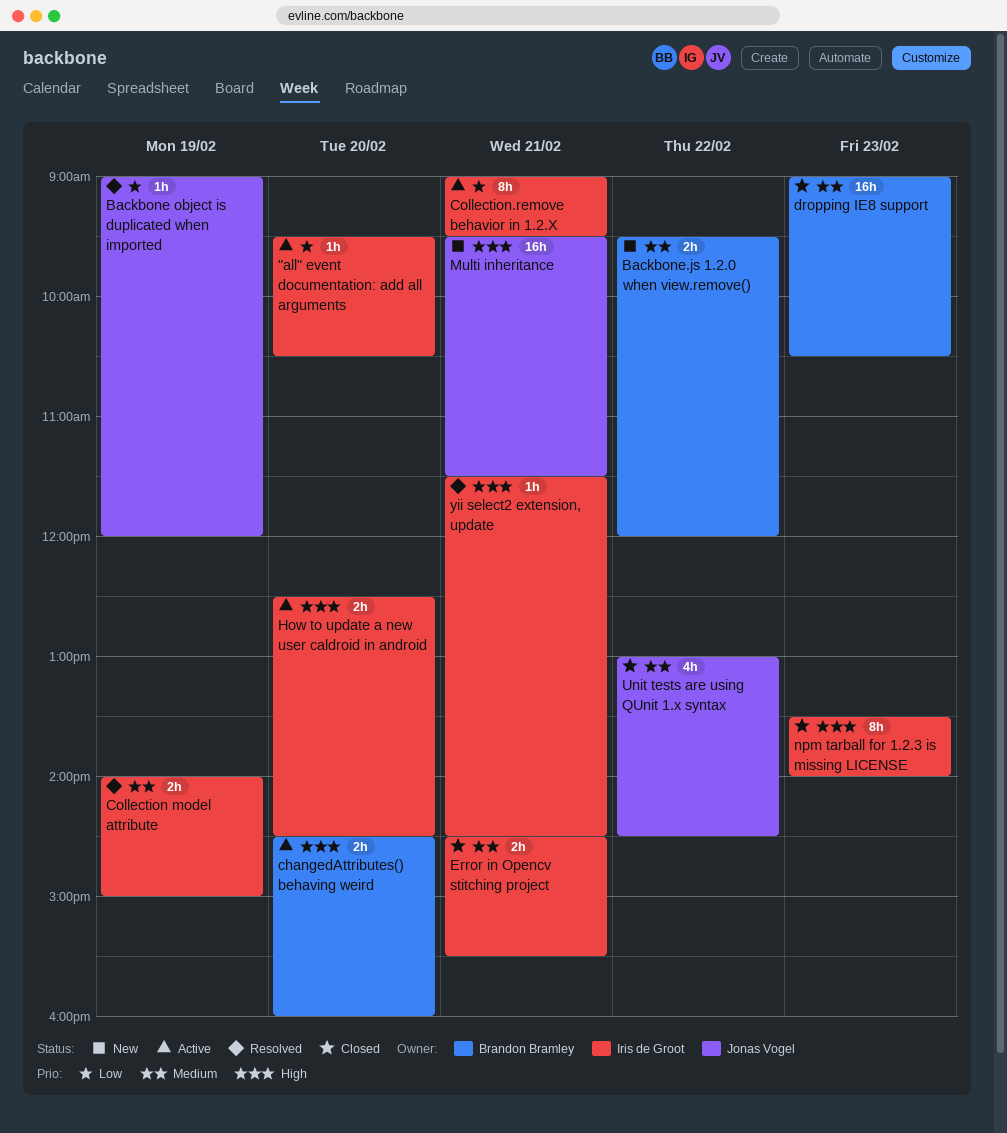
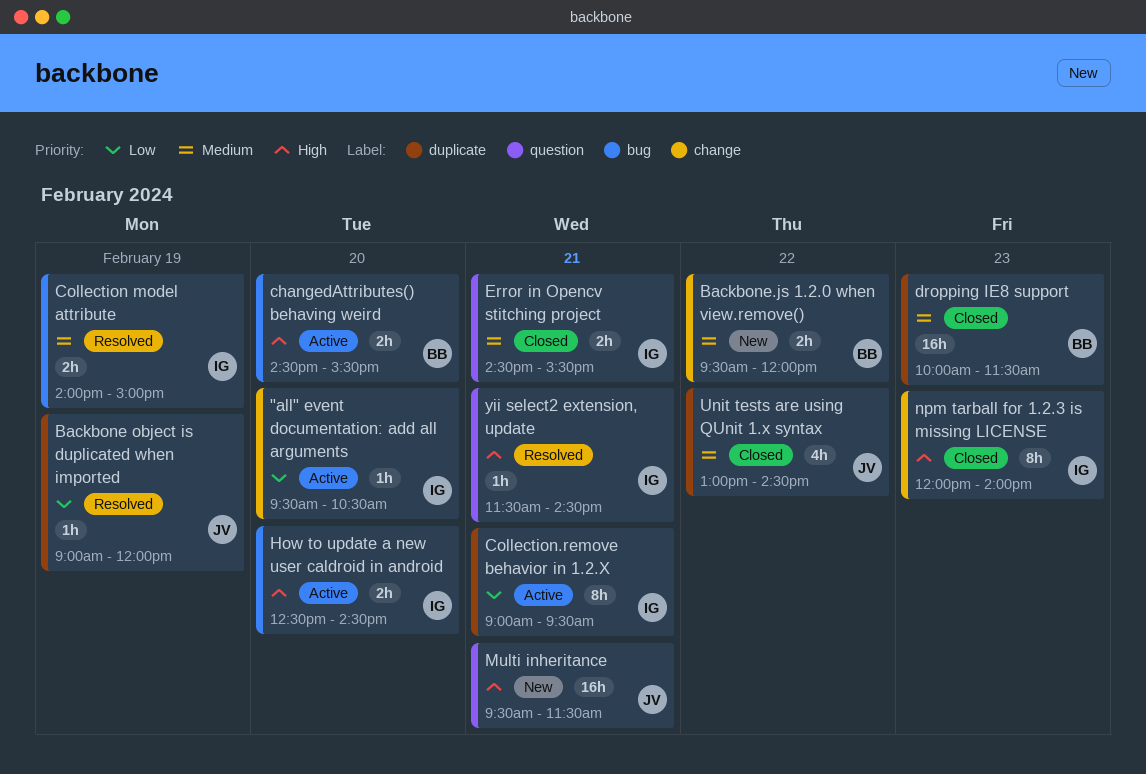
changedAttributes() behaving weird, ends: 16:00 -> 15:30
dropping IE8 support, begins: 09:00 -> 10:00
dropping IE8 support, ends: 10:30 -> 11:30
npm tarball for 1.2.3 is missing LICENSE, begins: 13:30 -> 12:00

